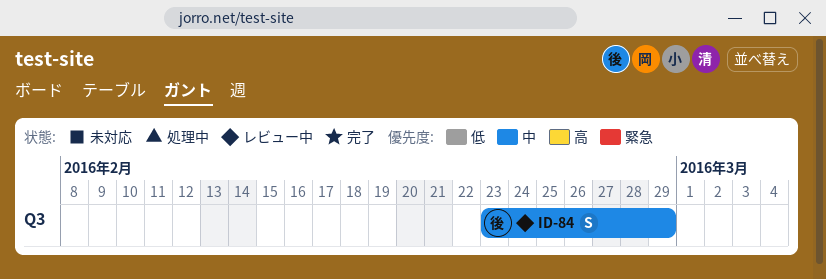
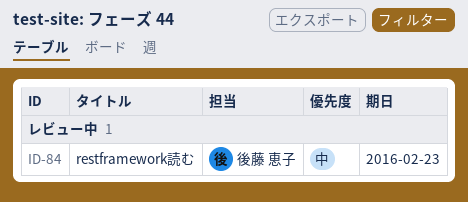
ID-84, due: Feb 29 -> Feb 23

